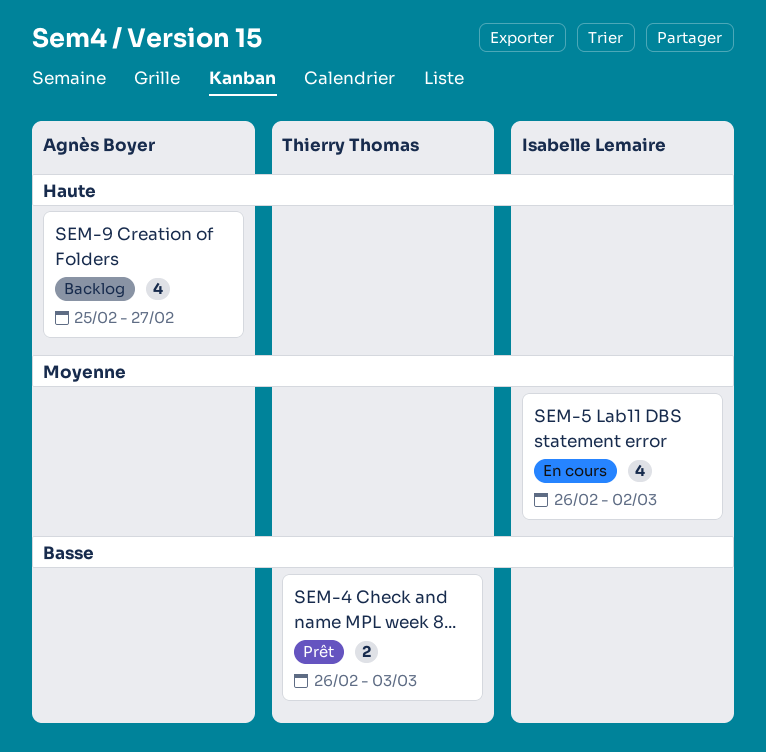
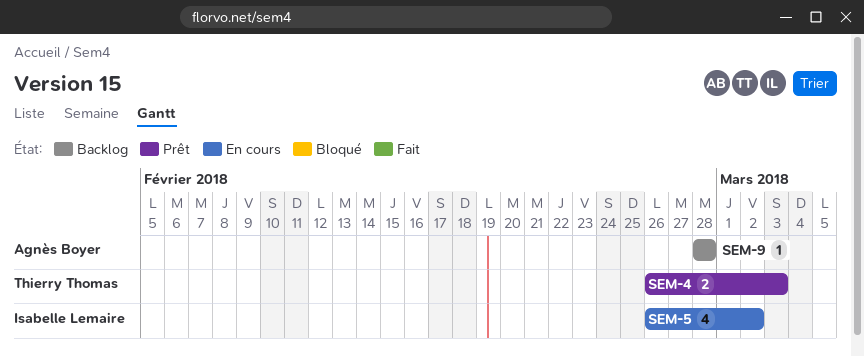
SEM-9, estimate: 4 -> 1
SEM-9, start: Feb 25 -> Feb 28
SEM-9, due: Feb 27 -> Feb 28

